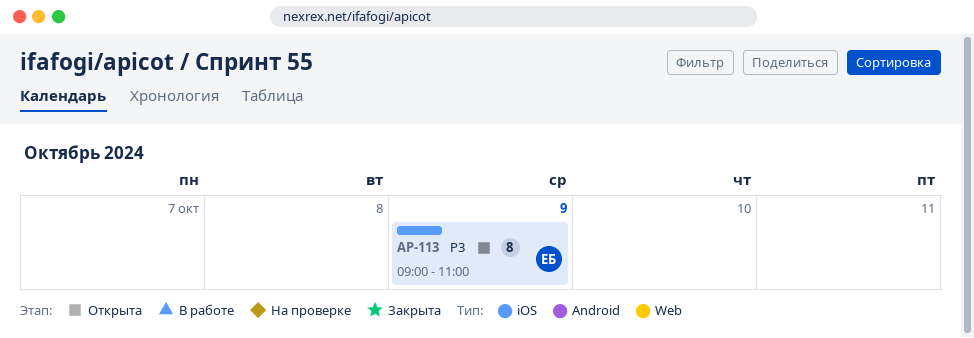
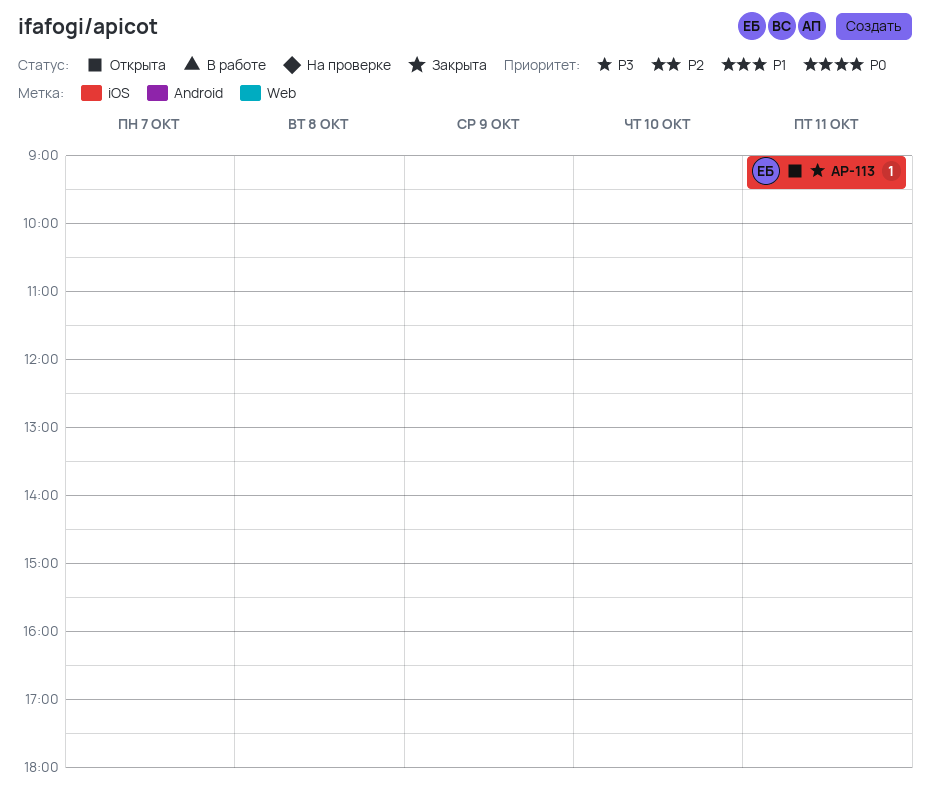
AP-113, estimate: 8 -> 1
AP-113, day: Oct 9 -> Oct 11
AP-113, ends: 11:00 -> 09:30

